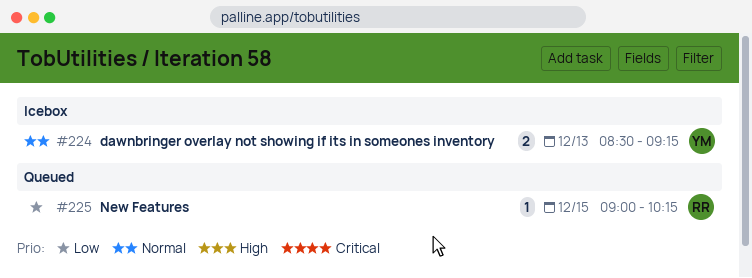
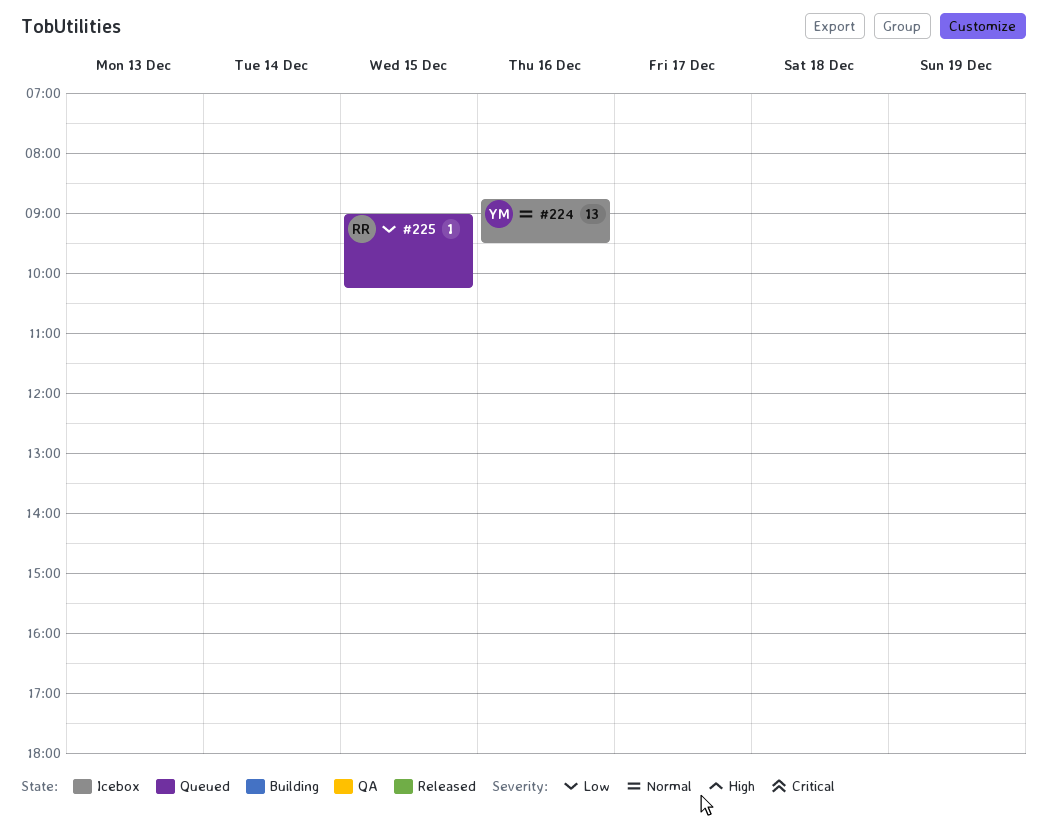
#224, estimate: 2 -> 13
#224, day: Dec 13 -> Dec 16
#224, begins: 08:30 -> 08:45
#224, ends: 09:15 -> 09:30

